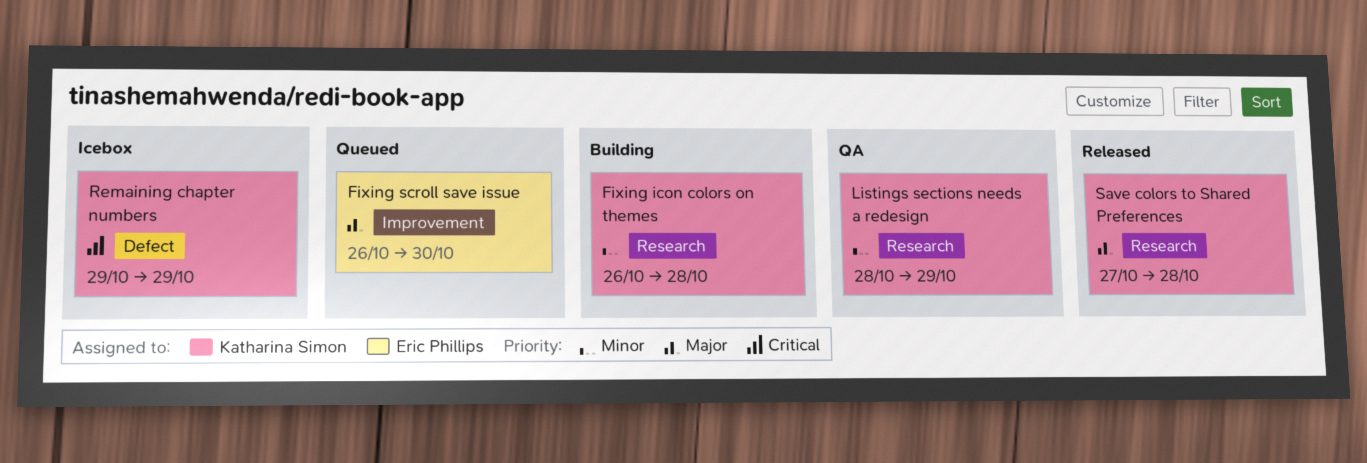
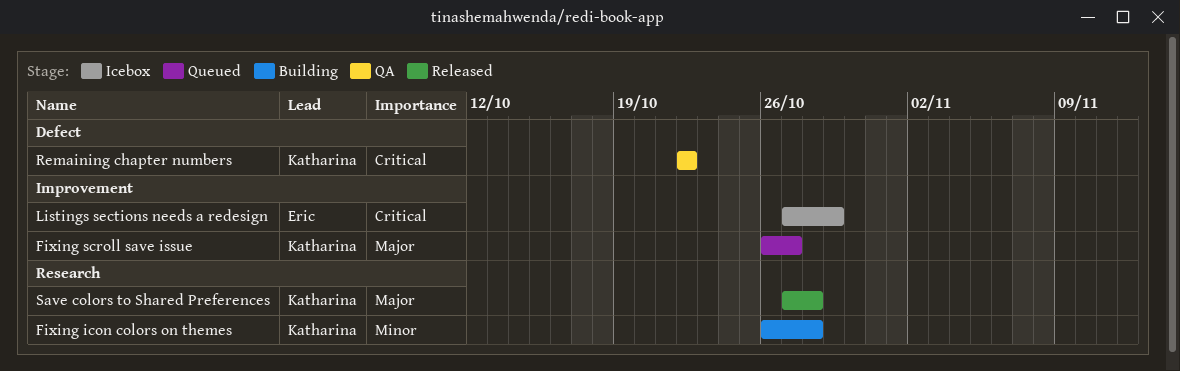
Fixing scroll save issue, owner: Eric Phillips -> Katharina Simon
Fixing scroll save issue, due: Oct 30 -> Oct 27
Listings sections needs a redesign, status: QA -> Icebox
Listings sections needs a redesign, owner: Katharina Simon -> Eric Phillips
Listings sections needs a redesign, priority: Minor -> Critical
Listings sections needs a redesign, label: Research -> Improvement
Listings sections needs a redesign, start: Oct 28 -> Oct 27
Remaining chapter numbers, status: Icebox -> QA
Remaining chapter numbers, start: Oct 29 -> Oct 22
Remaining chapter numbers, due: Oct 29 -> Oct 22

